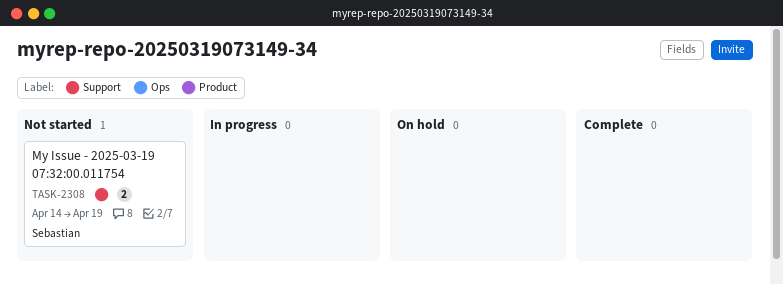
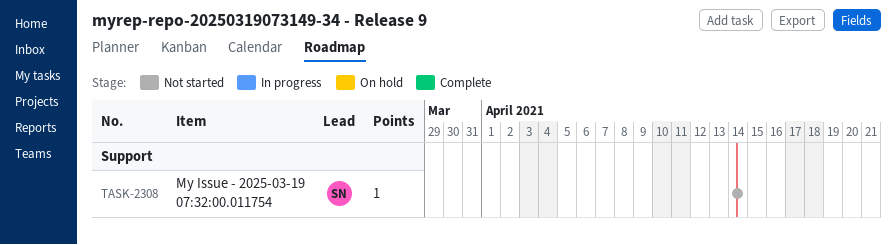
TASK-2308, estimate: 2 -> 1
TASK-2308, due: Apr 19 -> Apr 14

